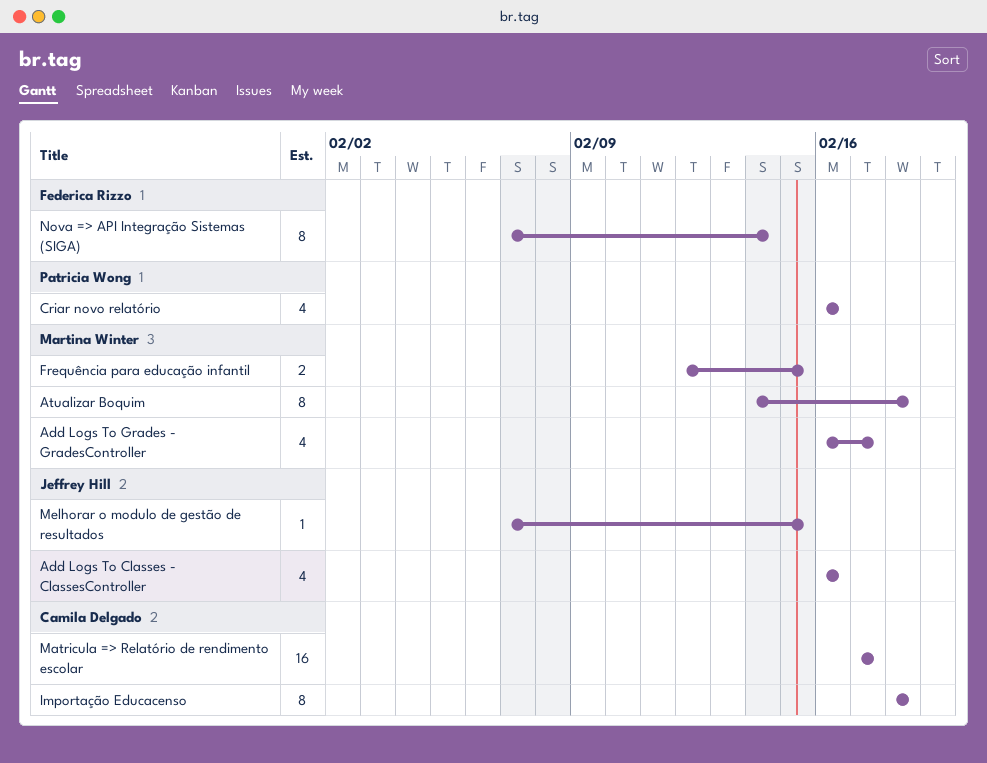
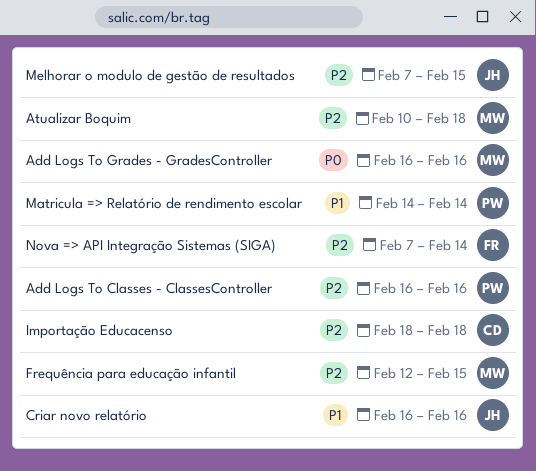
Add Logs To Classes - ClassesController, owner: Jeffrey Hill -> Patricia Wong
Add Logs To Grades - GradesController, due: Feb 17 -> Feb 16
Atualizar Boquim, start: Feb 14 -> Feb 10
Criar novo relatório, owner: Patricia Wong -> Jeffrey Hill
Matricula => Relatório de rendimento escolar, owner: Camila Delgado -> Patricia Wong
Matricula => Relatório de rendimento escolar, start: Feb 17 -> Feb 14
Matricula => Relatório de rendimento escolar, due: Feb 17 -> Feb 14

